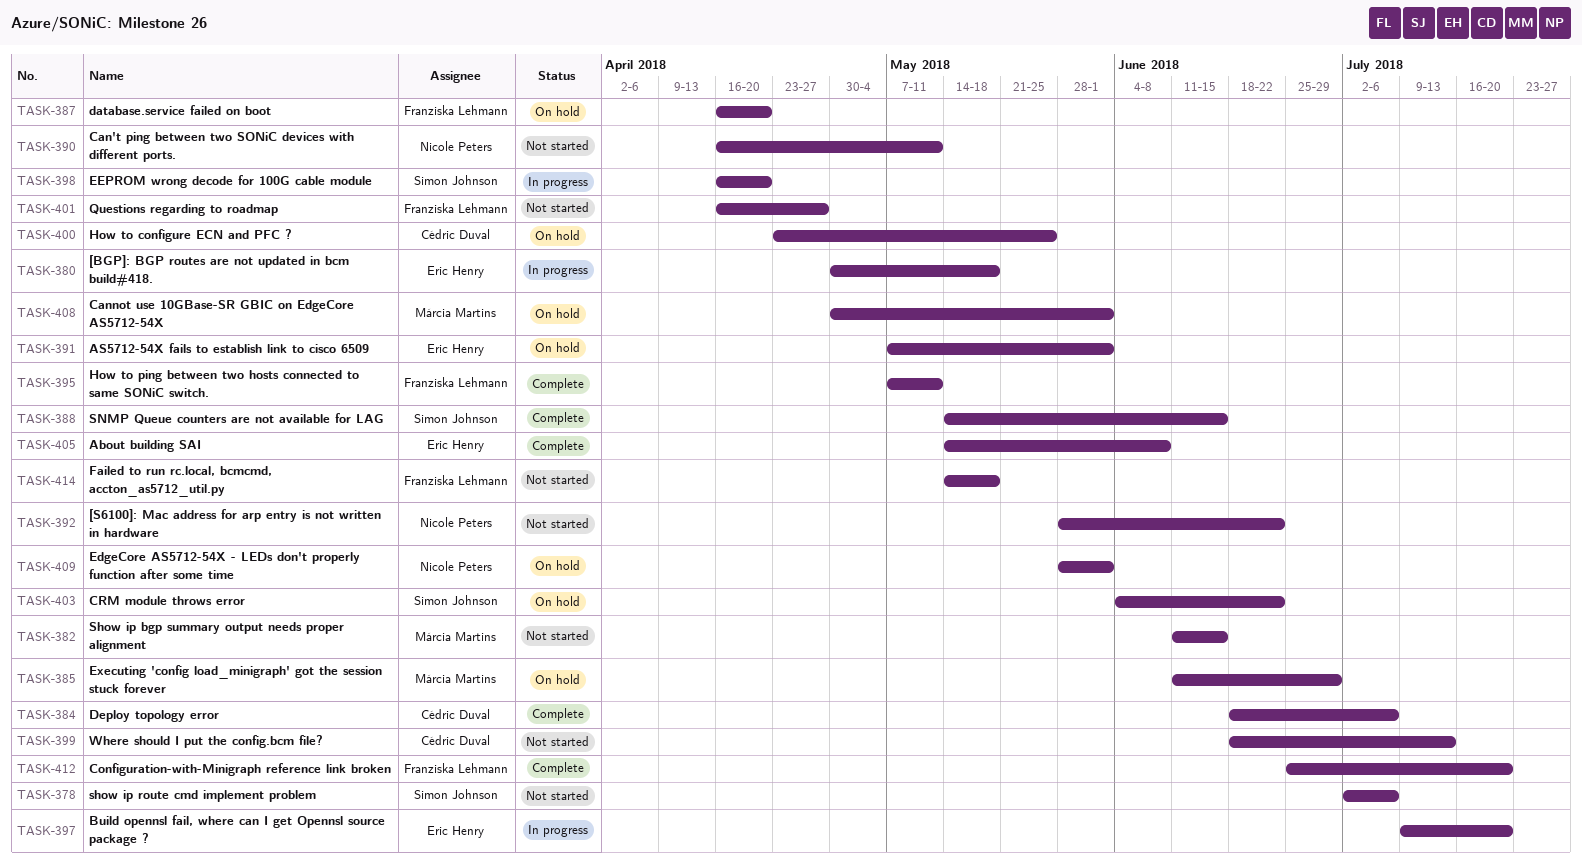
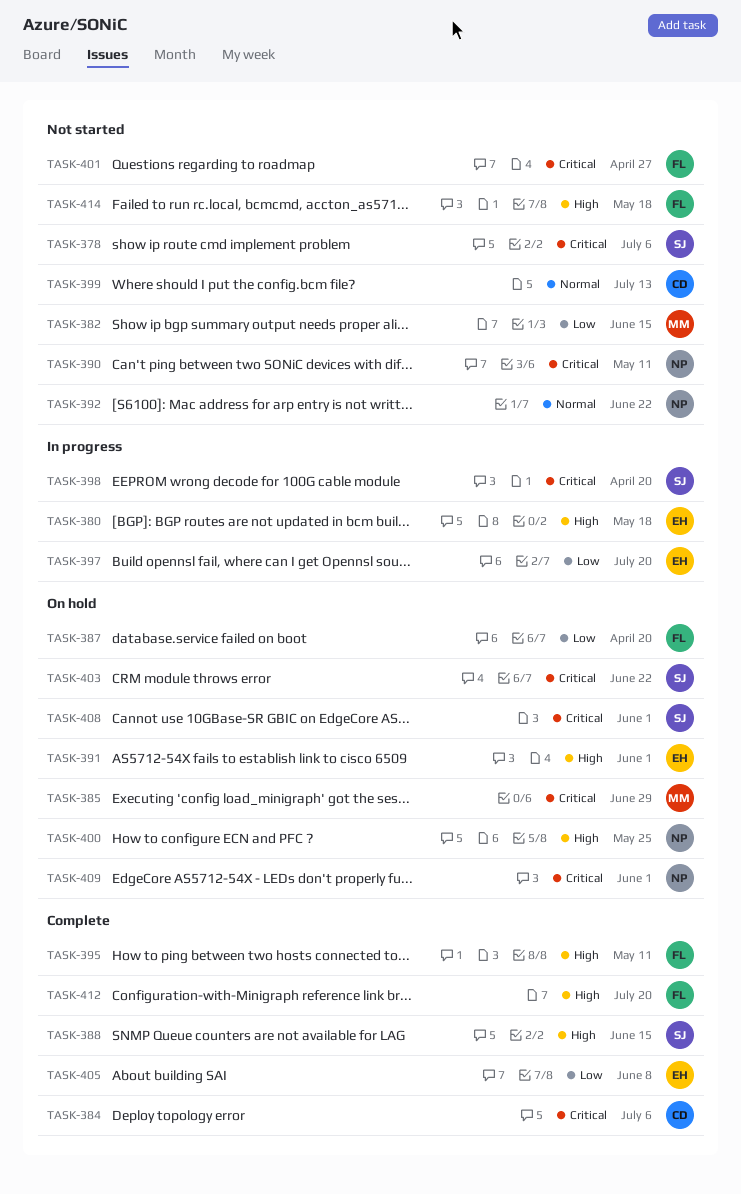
TASK-400, owner: Cédric Duval -> Nicole Peters
TASK-408, owner: Márcia Martins -> Simon Johnson

